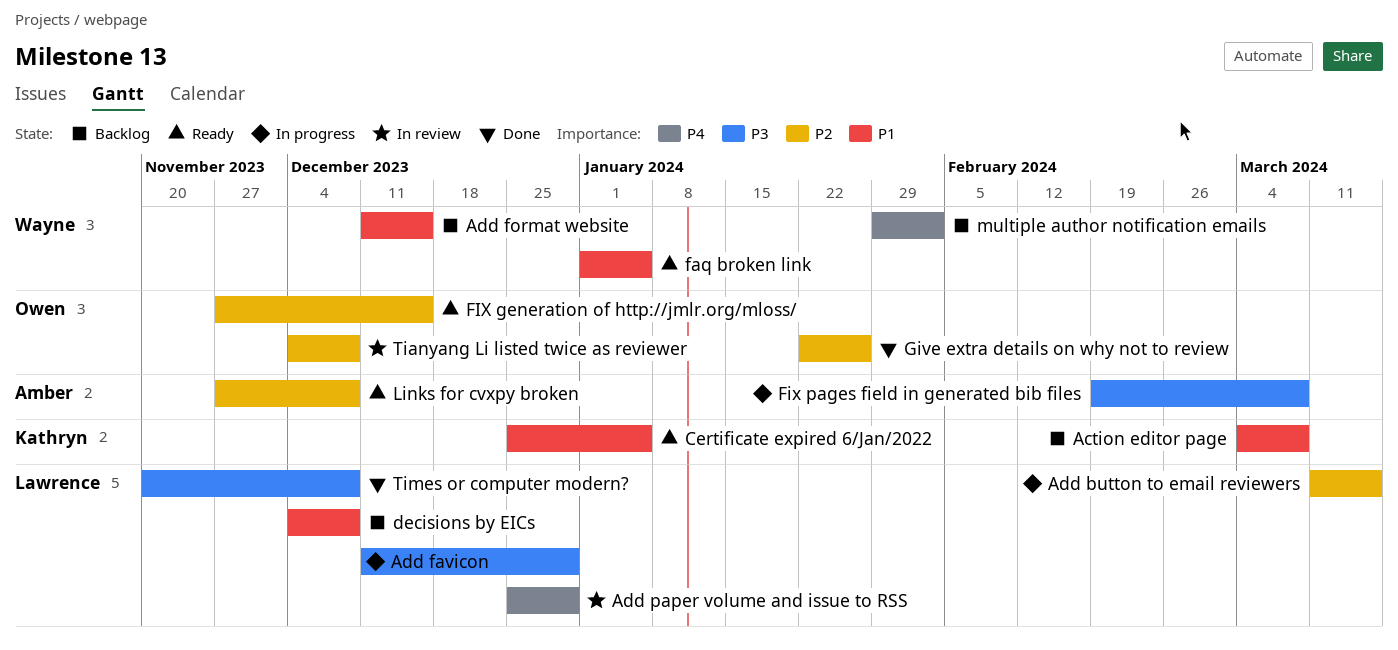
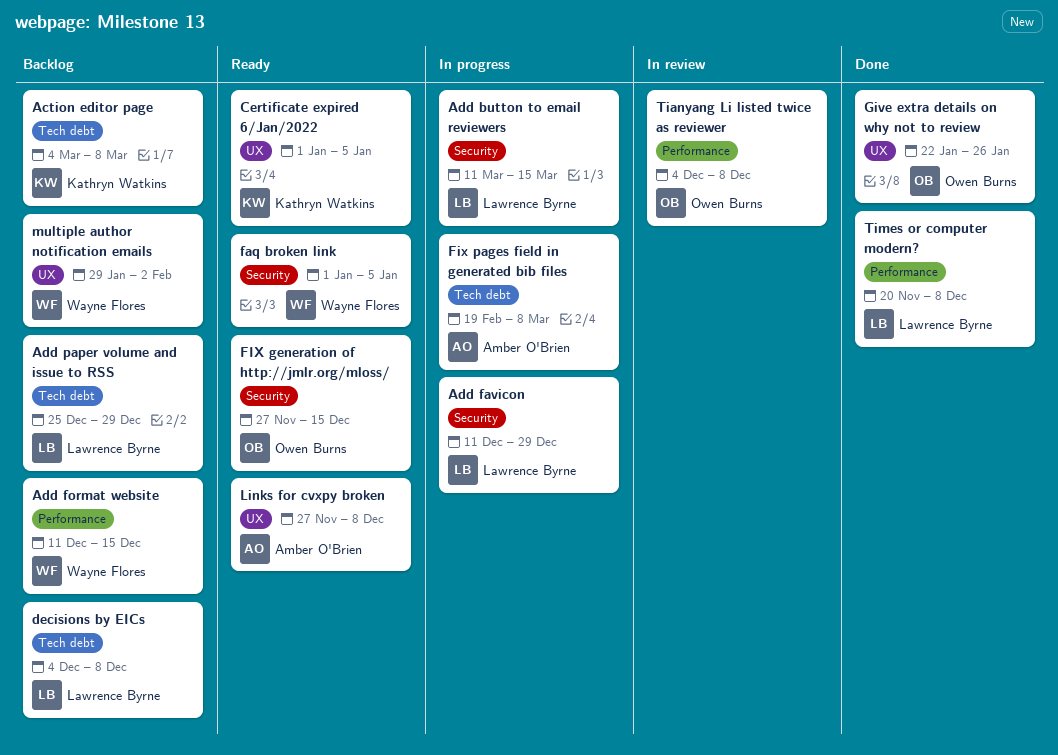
Add paper volume and issue to RSS, status: In review -> Backlog
Certificate expired 6/Jan/2022, start: Dec 25 -> Jan 1

